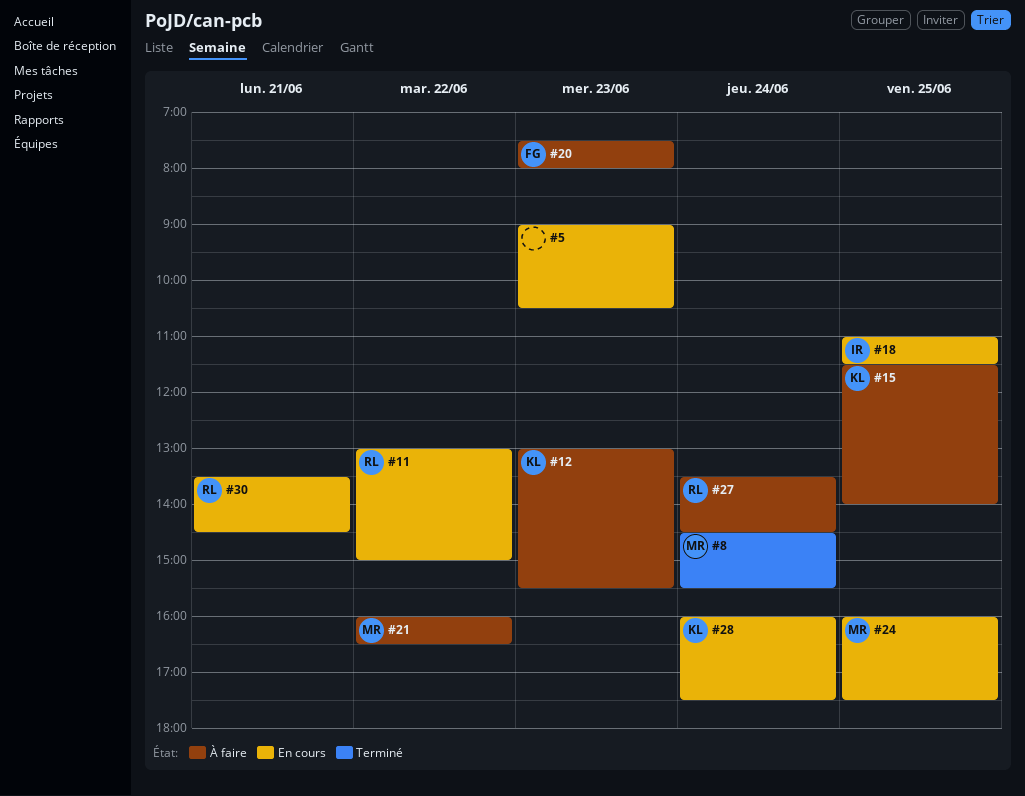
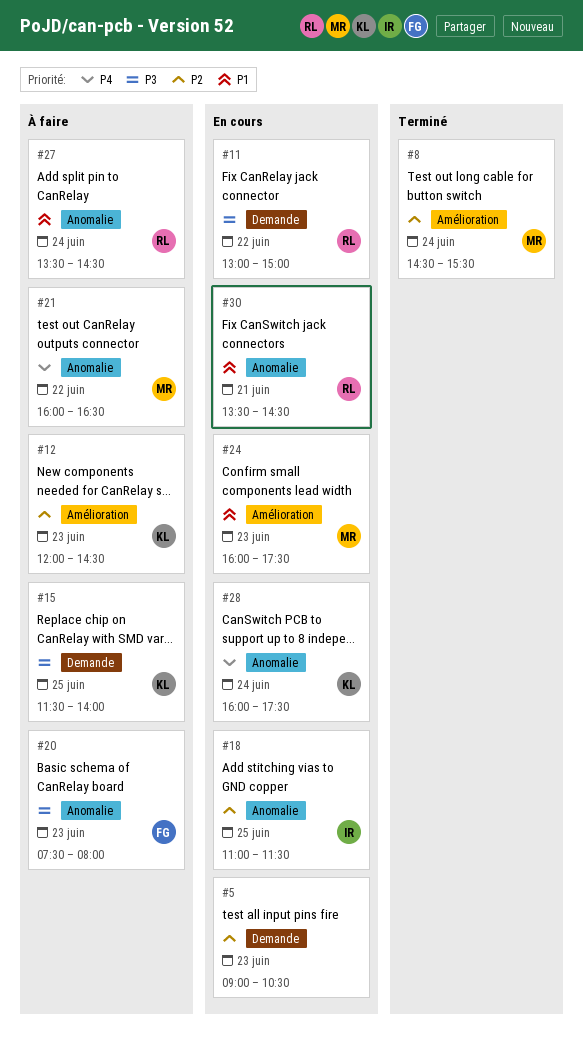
#12, begins: 13:00 -> 12:00
#12, ends: 15:30 -> 14:30
#24, day: Jun 25 -> Jun 23

